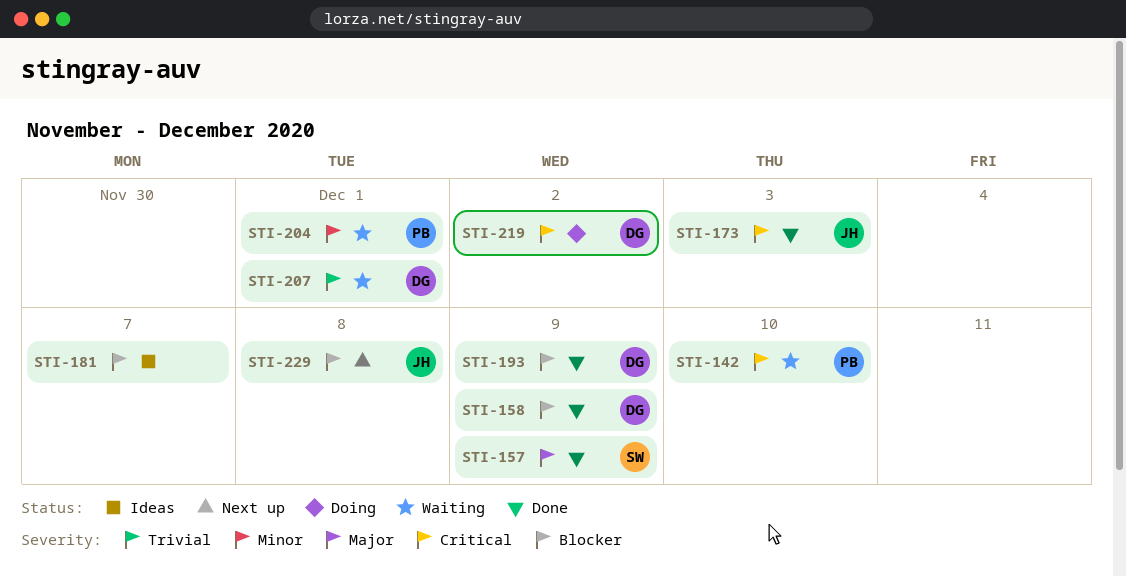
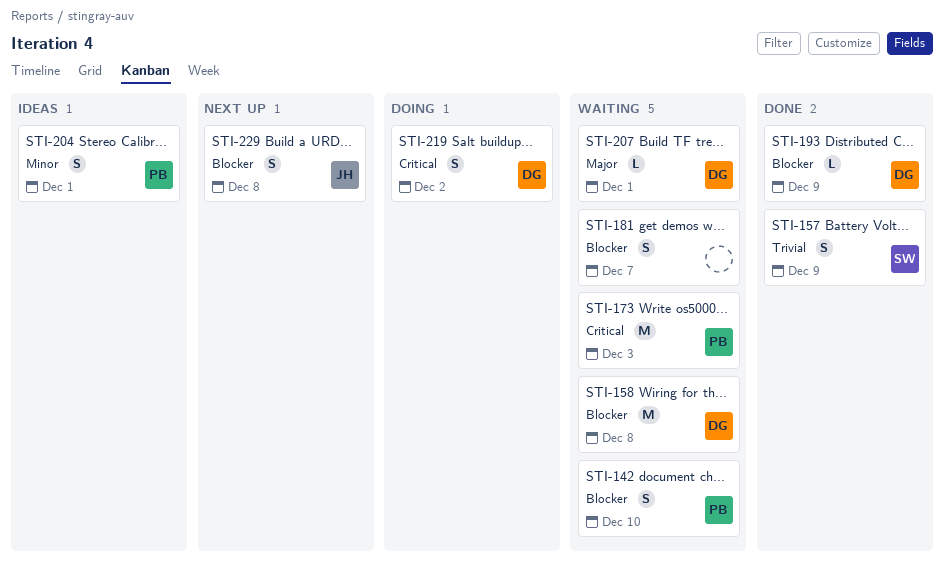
STI-142, priority: Critical -> Blocker
STI-157, priority: Major -> Trivial
STI-158, status: Done -> Waiting
STI-158, due: Dec 9 -> Dec 8
STI-173, status: Done -> Waiting
STI-173, owner: JH -> PB
STI-181, status: Ideas -> Waiting
STI-204, status: Waiting -> Ideas
STI-207, priority: Trivial -> Major

